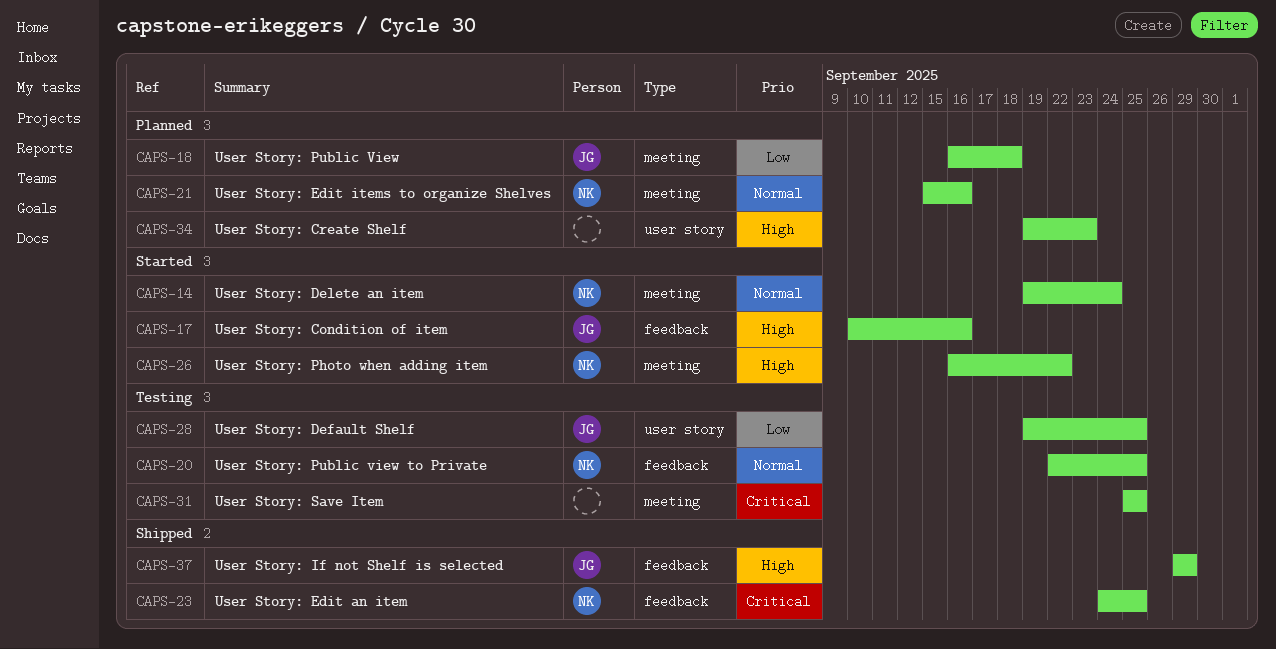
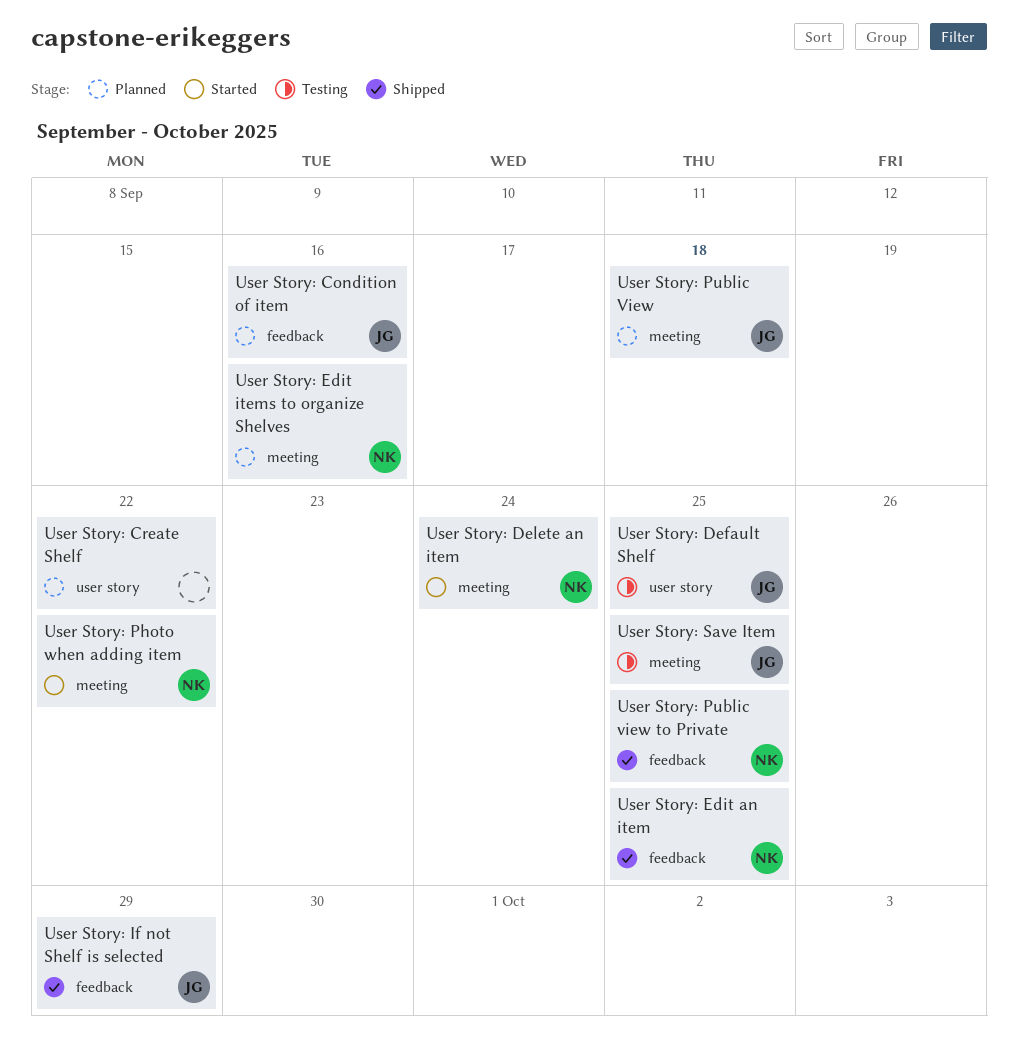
User Story: Condition of item, status: Started -> Planned
User Story: Create Shelf, due: Sep 23 -> Sep 22
User Story: Public view to Private, status: Testing -> Shipped
User Story: Save Item, owner: none -> JG

